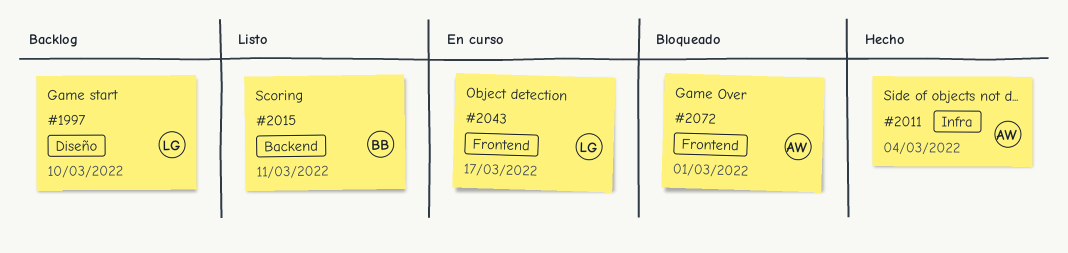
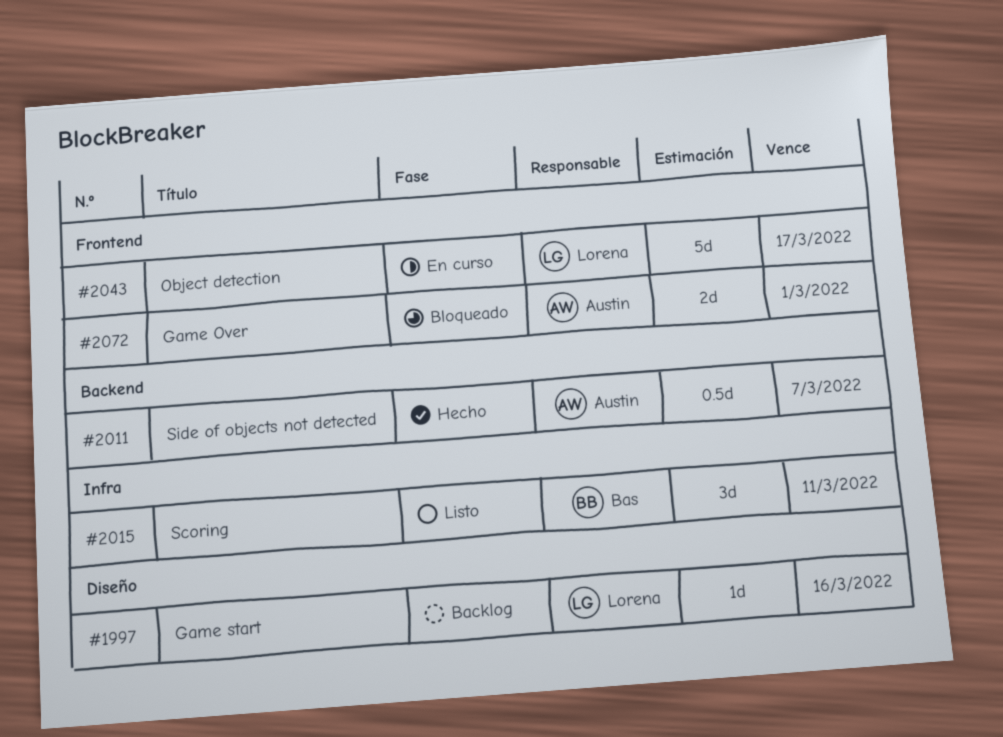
#1997, due: Mar 10 -> Mar 16
#2011, label: Infra -> Backend
#2011, due: Mar 4 -> Mar 7
#2015, label: Backend -> Infra

